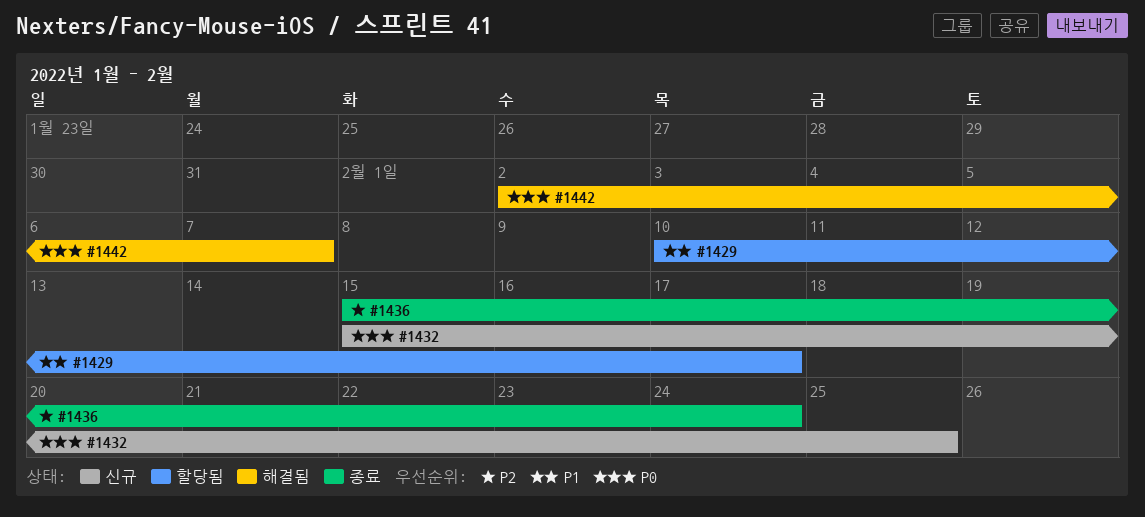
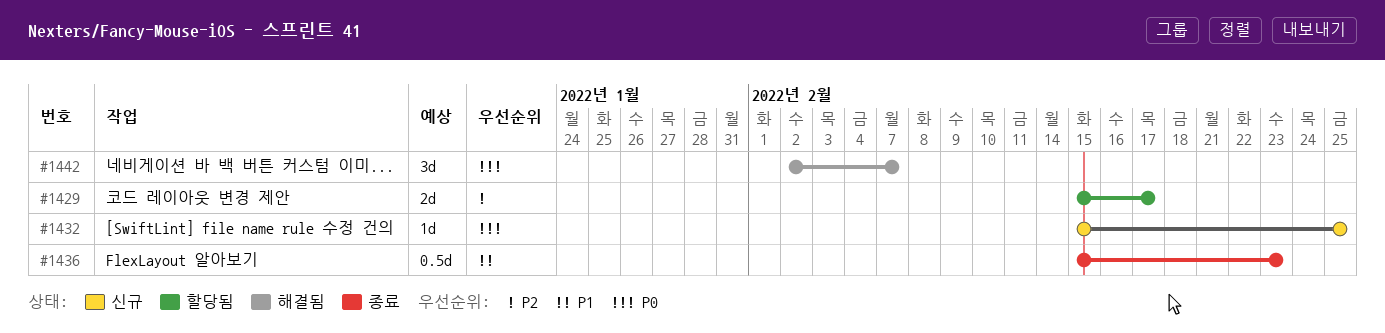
#1429, priority: P1 -> P2
#1429, start: Feb 10 -> Feb 15
#1436, priority: P2 -> P1
#1436, due: Feb 24 -> Feb 23

